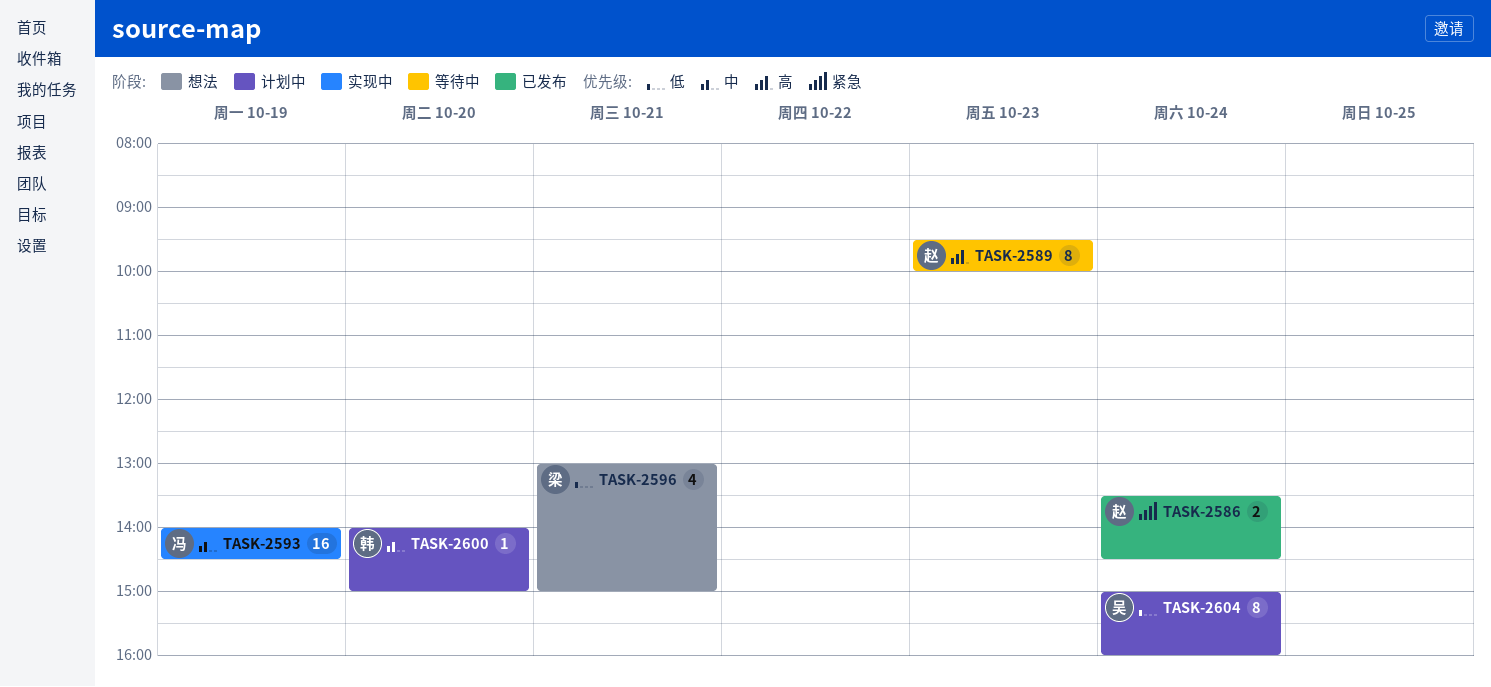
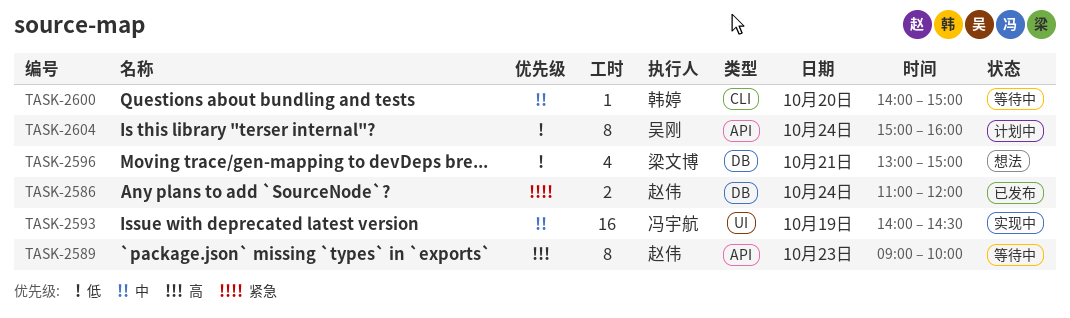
TASK-2586, begins: 13:30 -> 11:00
TASK-2586, ends: 14:30 -> 12:00
TASK-2589, begins: 09:30 -> 09:00
TASK-2600, status: 计划中 -> 等待中

